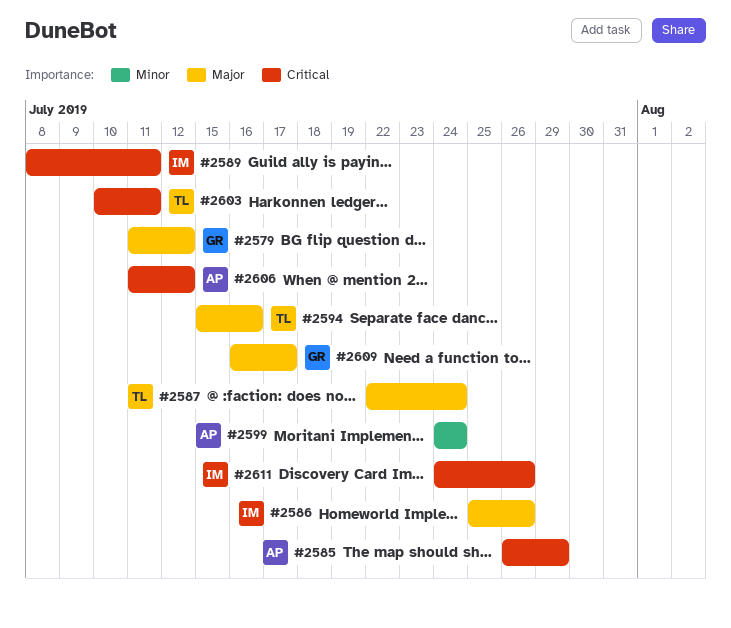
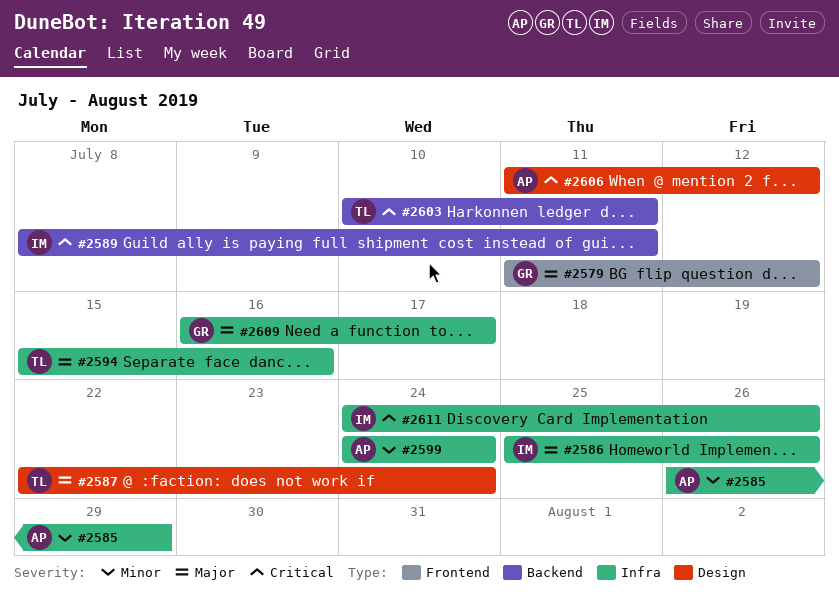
#2585, priority: Critical -> Minor

